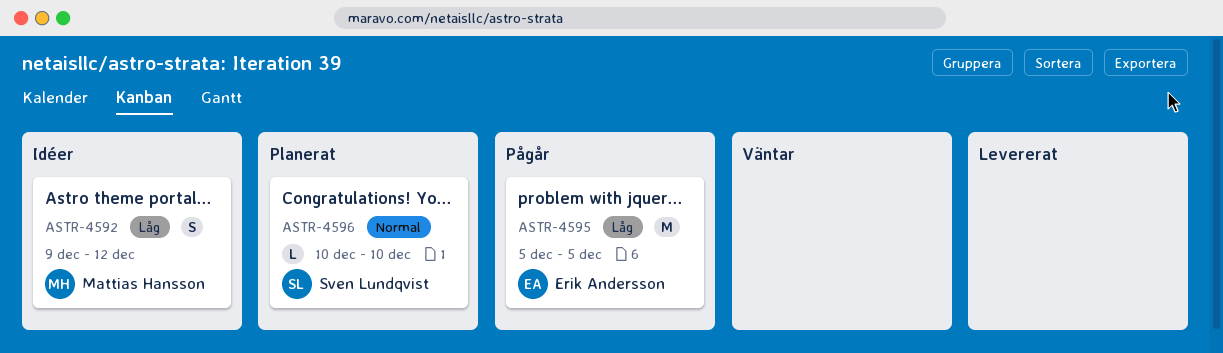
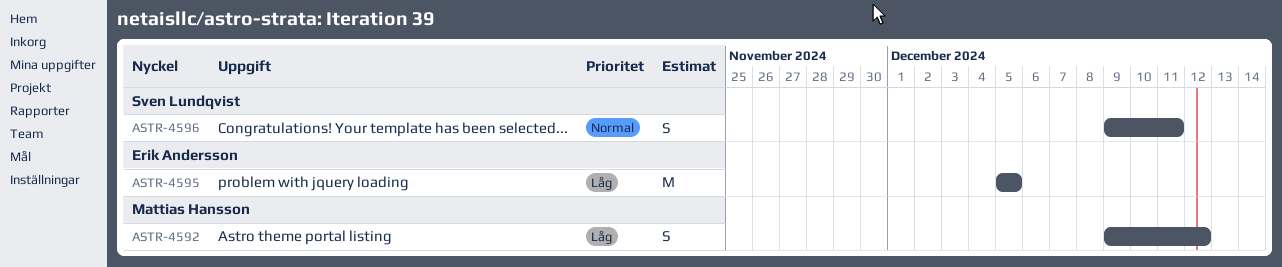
ASTR-4596, estimate: L -> S
ASTR-4596, start: Dec 10 -> Dec 9
ASTR-4596, due: Dec 10 -> Dec 11

